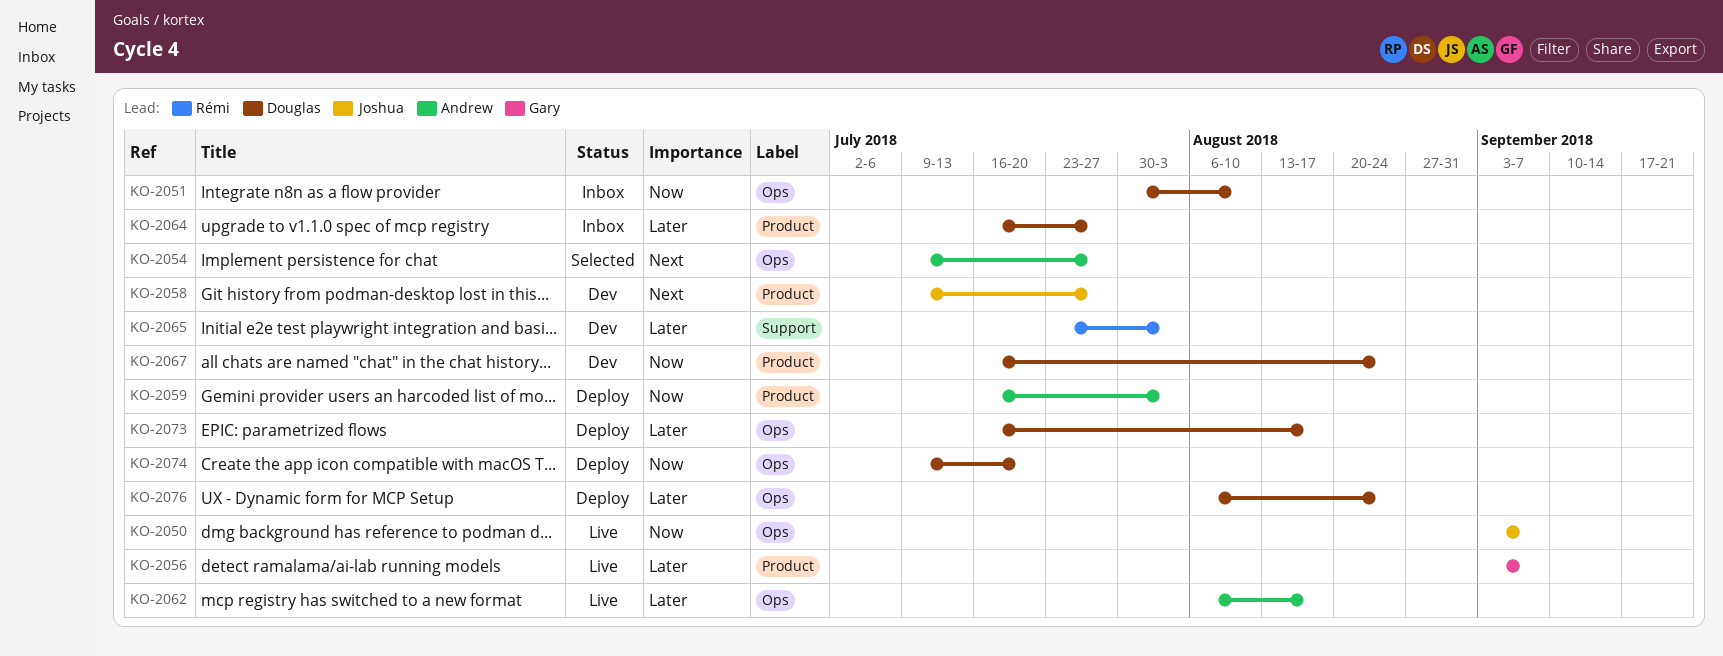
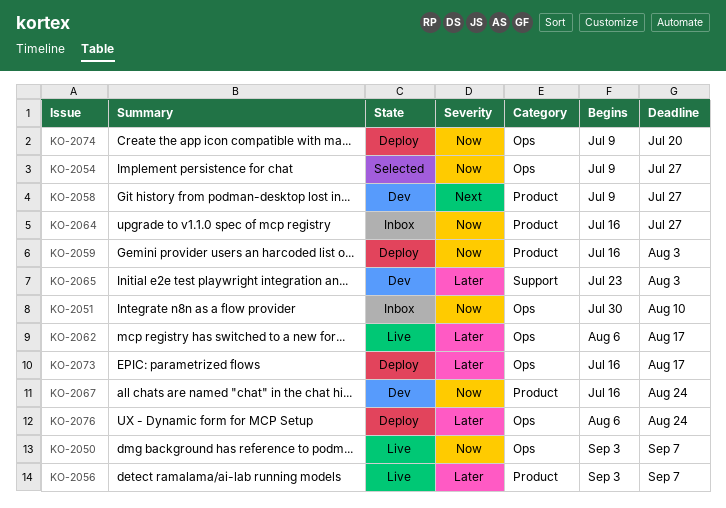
KO-2054, priority: Next -> Now
KO-2064, priority: Later -> Now

